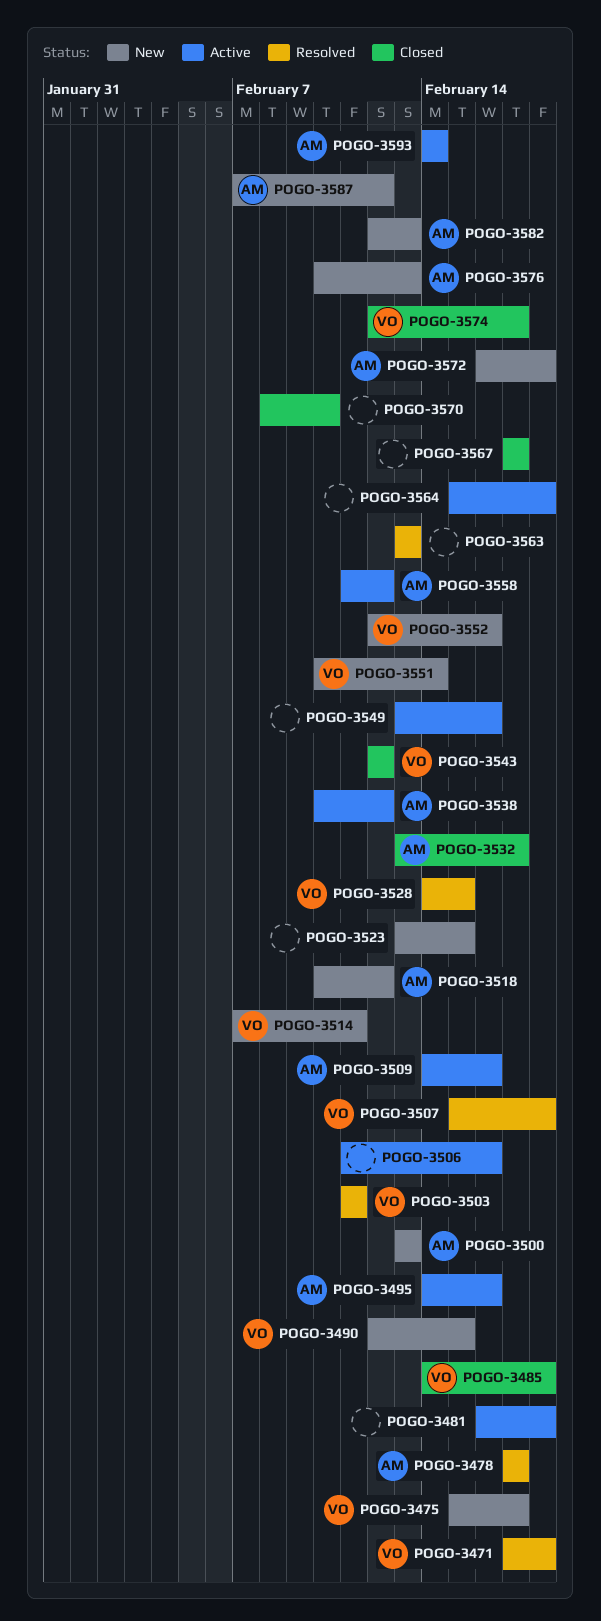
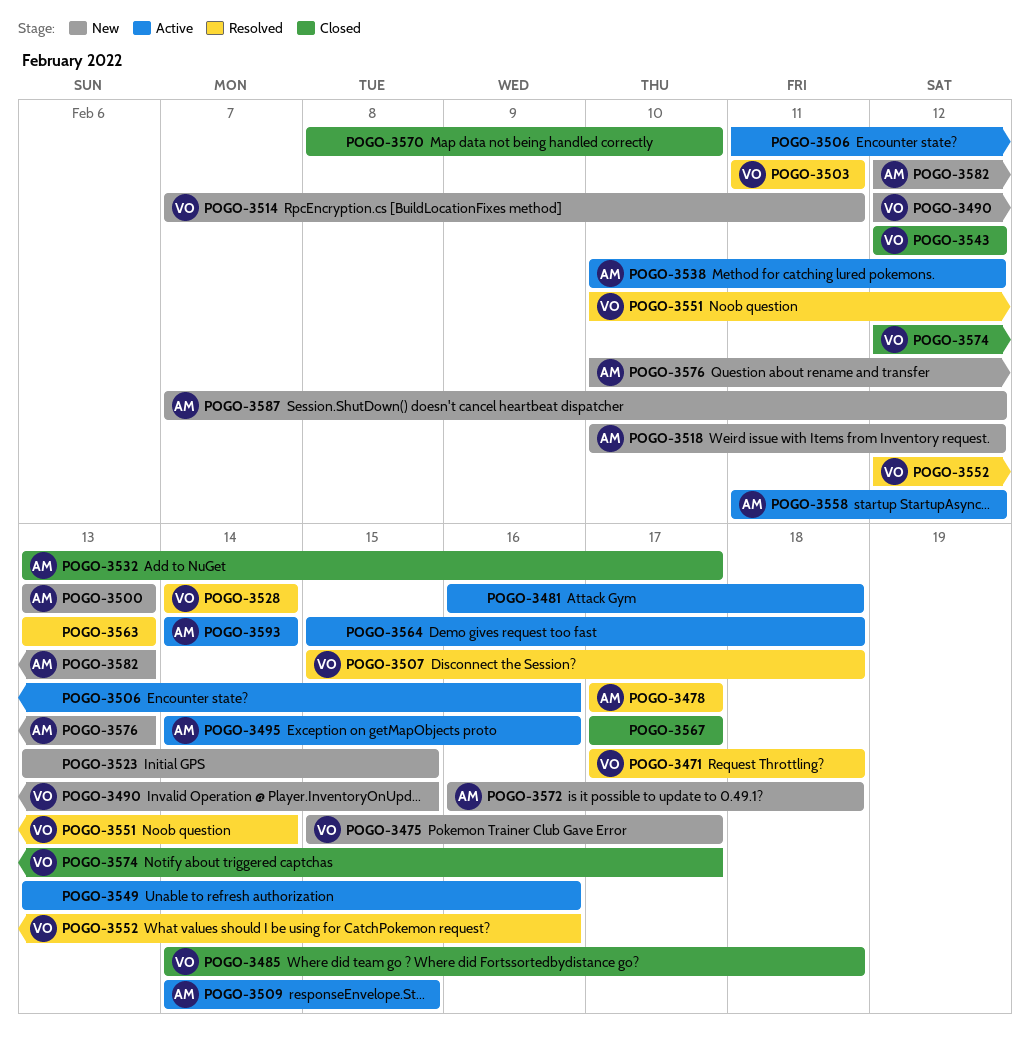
POGO-3509, due: Feb 16 -> Feb 15
POGO-3528, due: Feb 15 -> Feb 14
POGO-3551, status: New -> Resolved
POGO-3552, status: New -> Resolved

